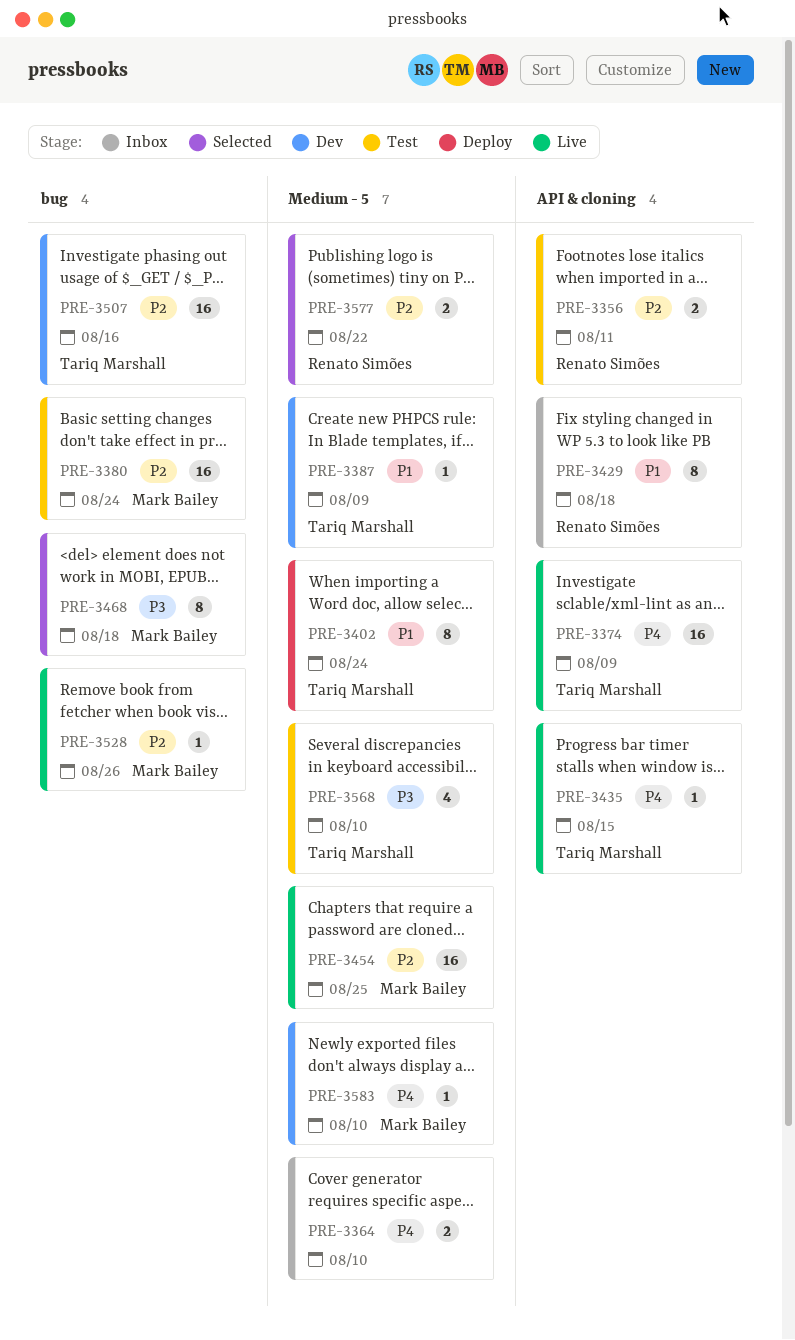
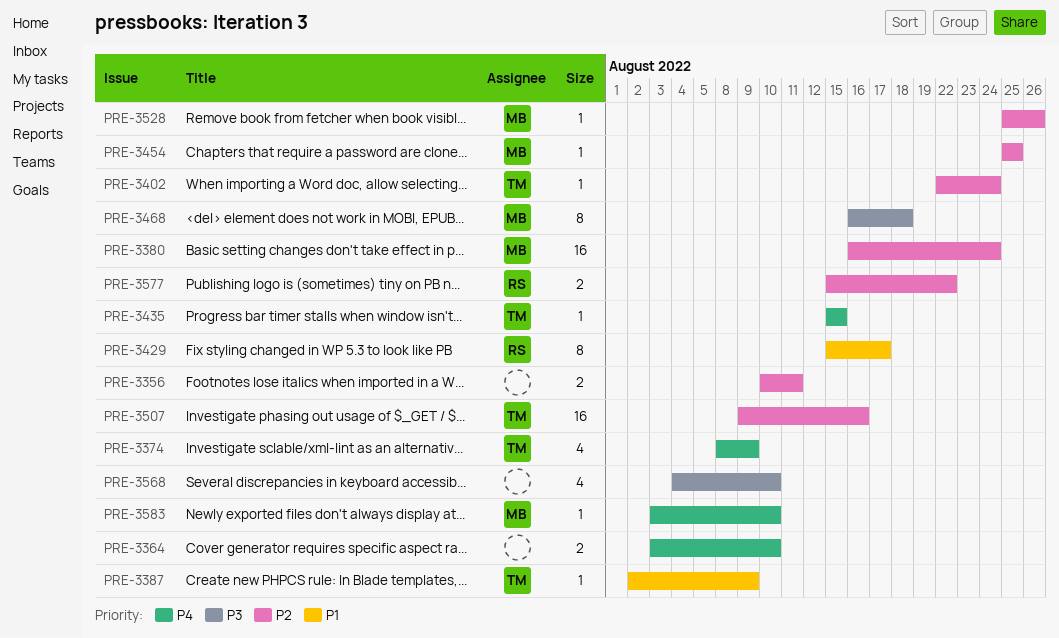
PRE-3356, owner: Renato Simões -> none
PRE-3374, estimate: 16 -> 4
PRE-3402, priority: P1 -> P2
PRE-3402, estimate: 8 -> 1
PRE-3429, due: Aug 18 -> Aug 17
PRE-3454, estimate: 16 -> 1
PRE-3568, owner: Tariq Marshall -> none

